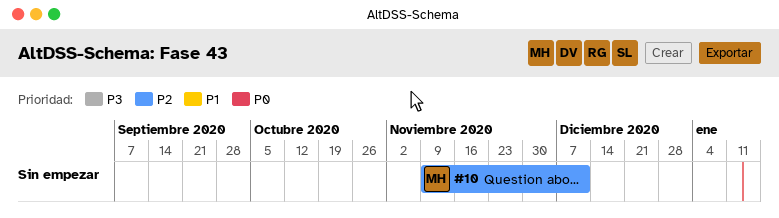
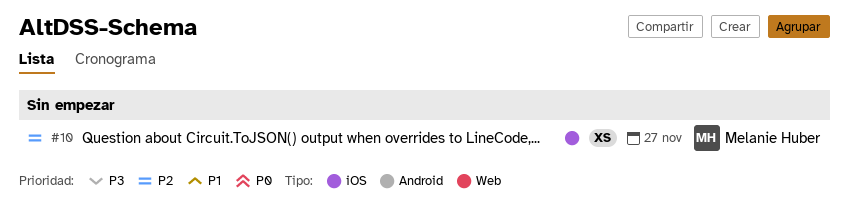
#10, due: Dec 11 -> Nov 27

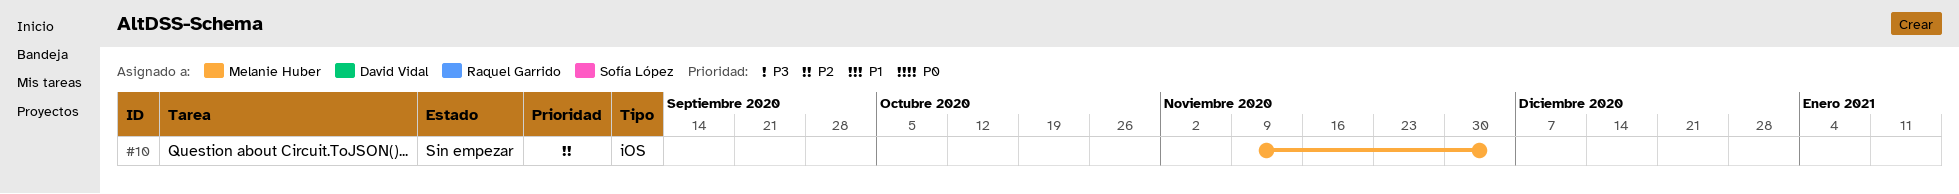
#10, due: Nov 27 -> Dec 4

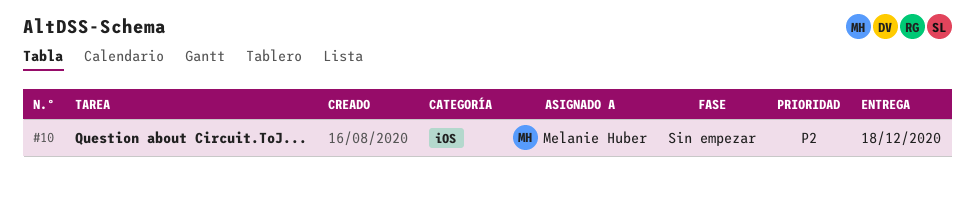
#10, due: Dec 4 -> Dec 18

